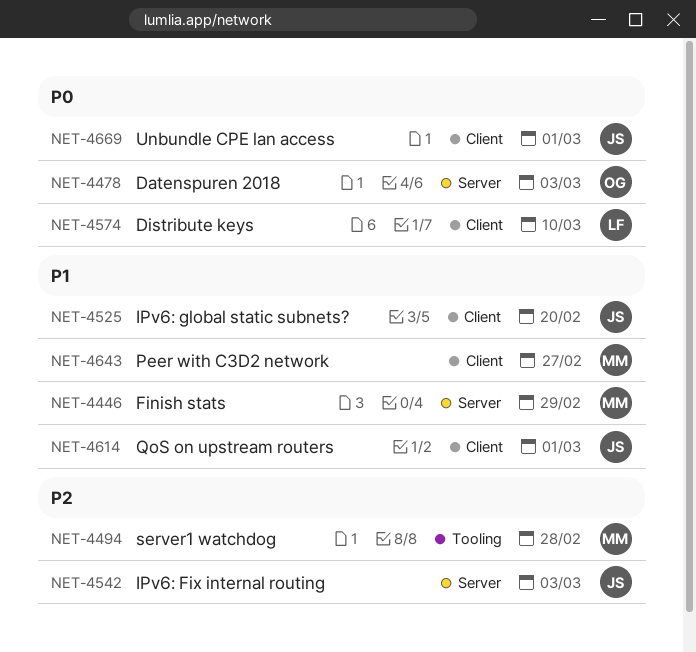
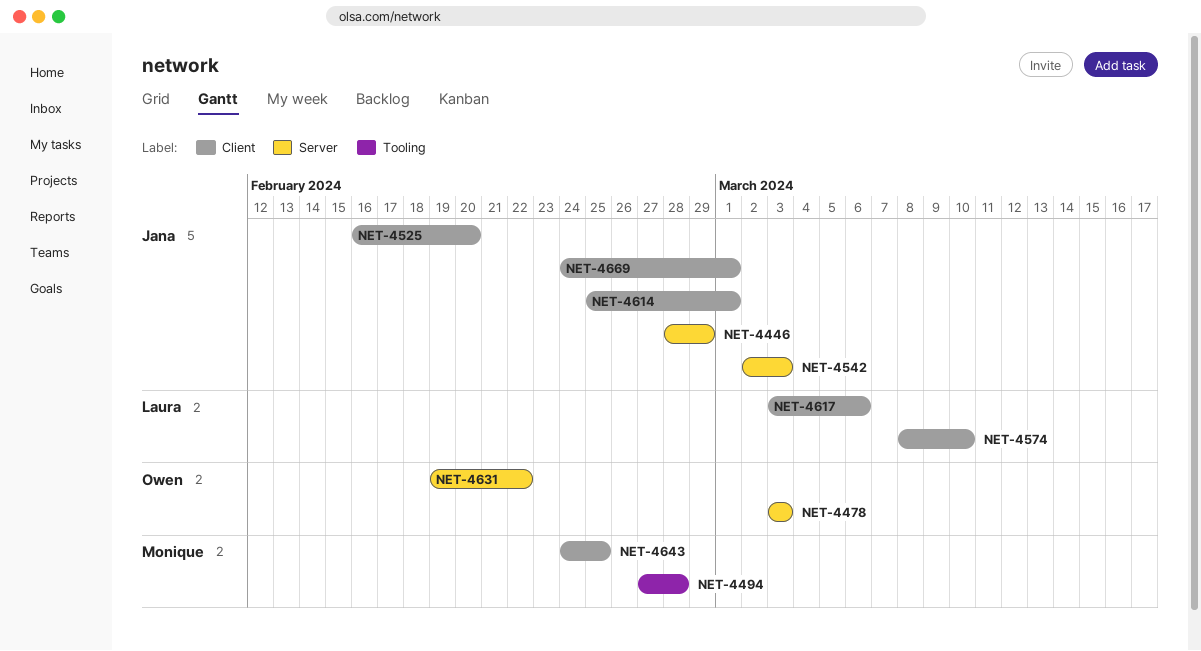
NET-4446, owner: Monique -> Jana
NET-4617: none -> present
NET-4631: none -> present
NET-4643, due: Feb 27 -> Feb 25

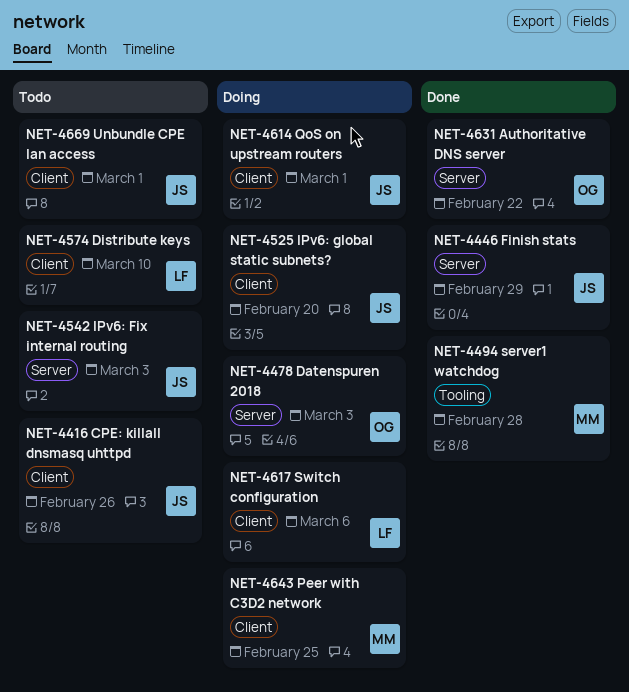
NET-4416: none -> present

